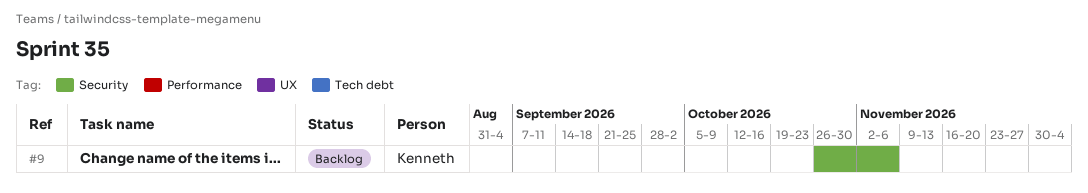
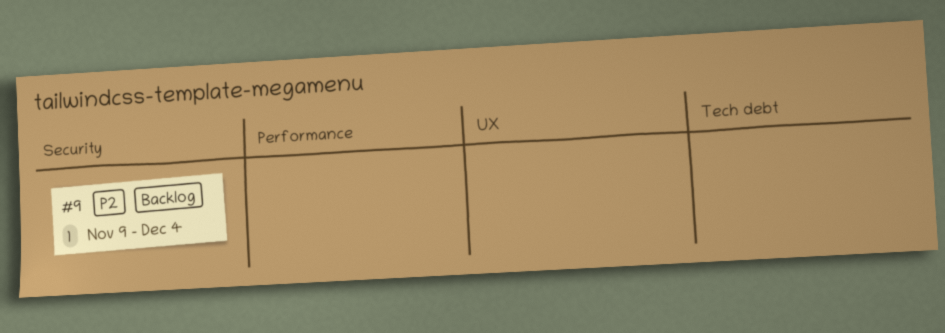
#9, start: Oct 26 -> Nov 9
#9, due: Nov 6 -> Dec 4

